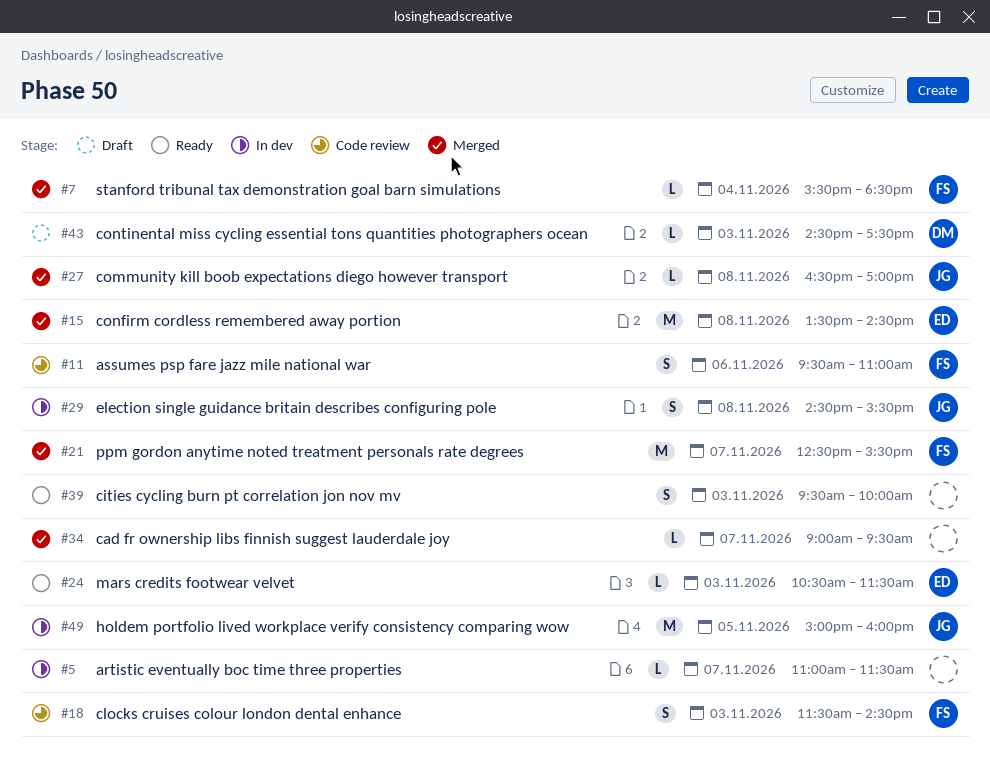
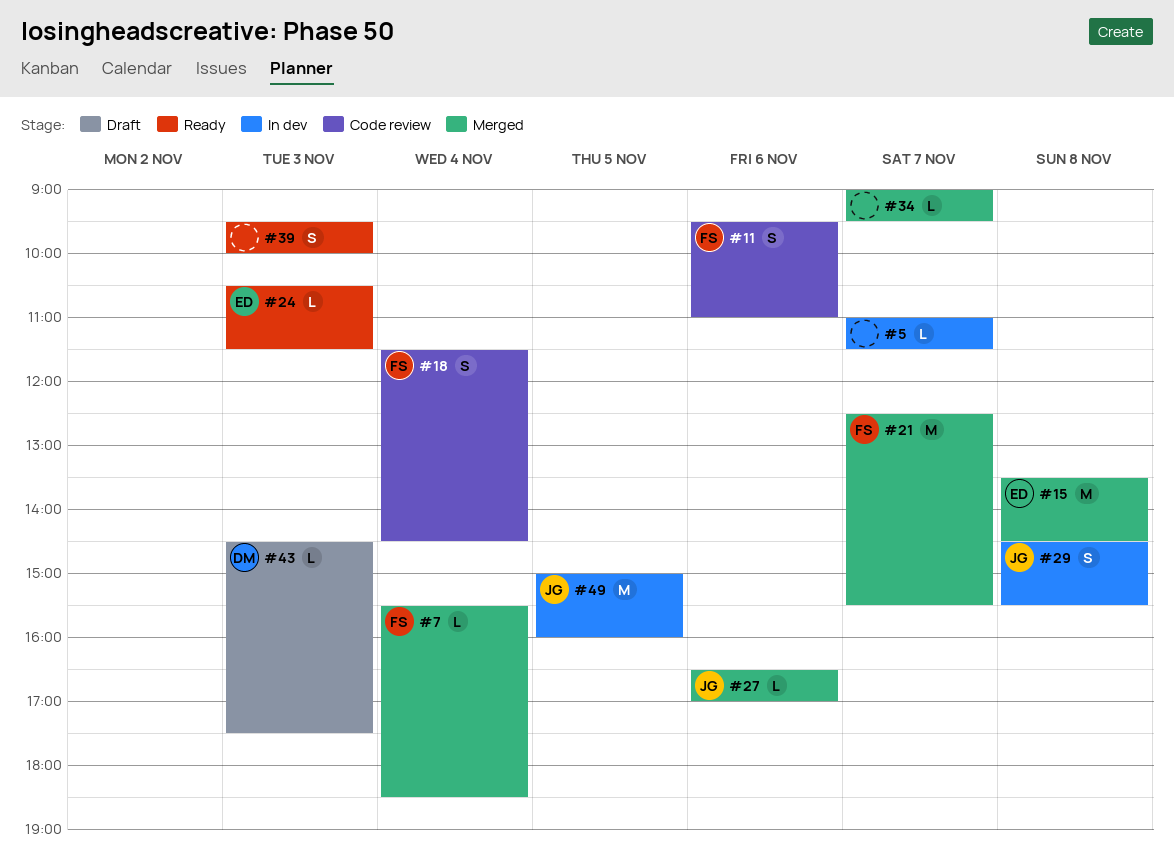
#18, day: Nov 3 -> Nov 4
#27, day: Nov 8 -> Nov 6

